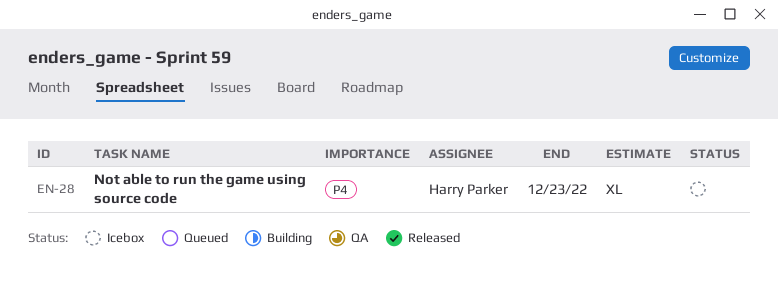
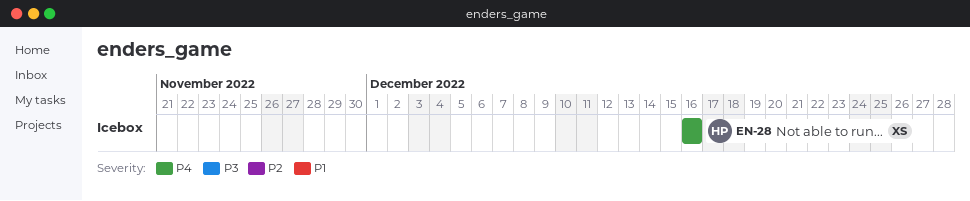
EN-28, estimate: XL -> XS
EN-28, due: Dec 23 -> Dec 16

